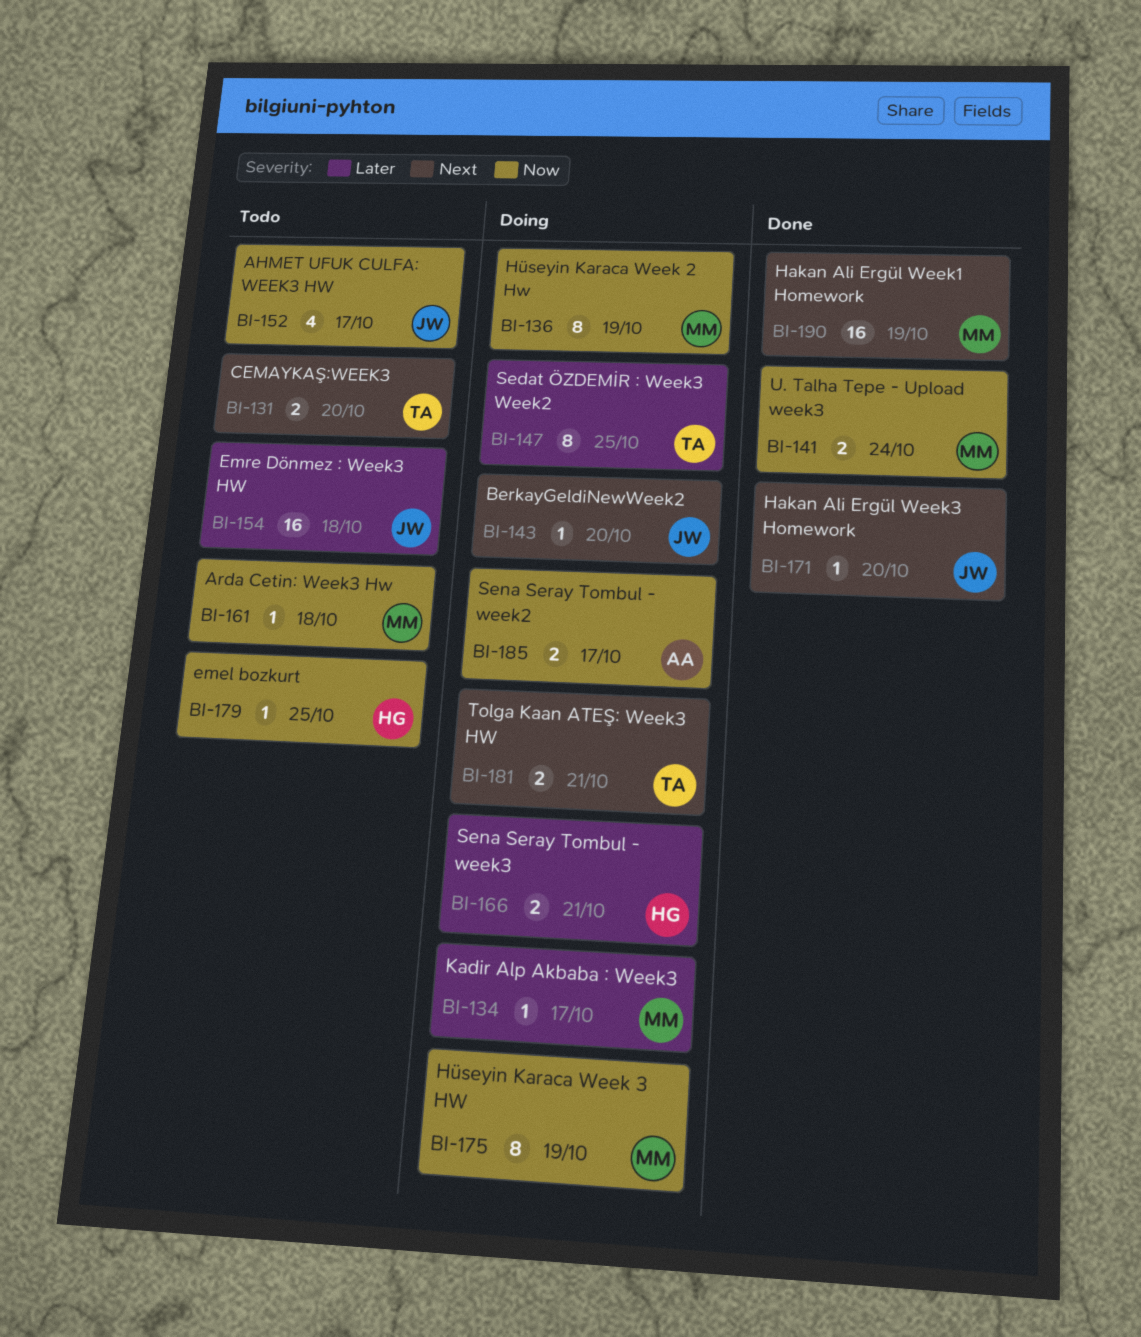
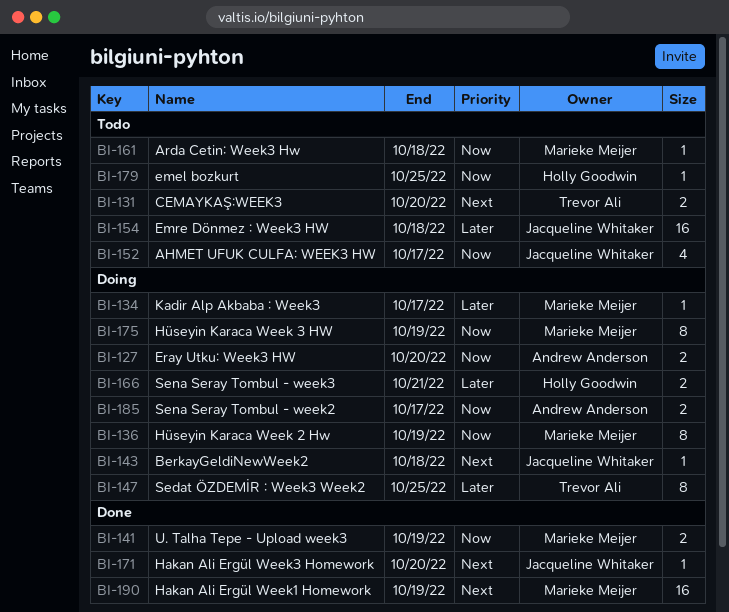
BI-127: none -> present
BI-141, due: Oct 24 -> Oct 19
BI-143, due: Oct 20 -> Oct 18
BI-181: present -> none

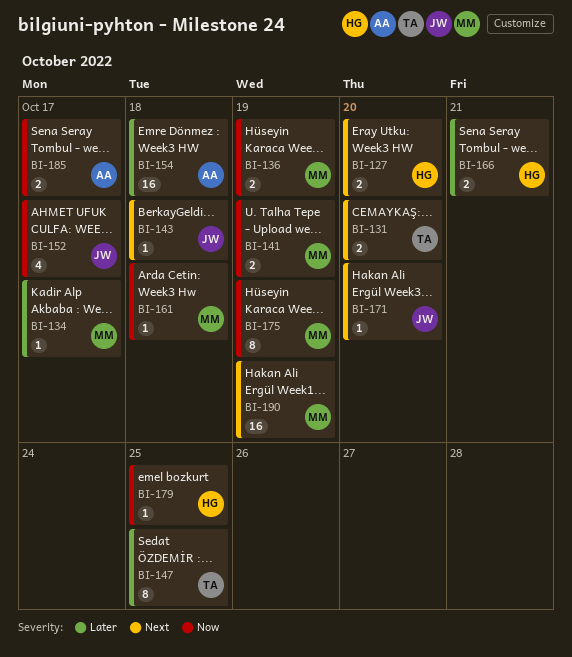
BI-127, owner: Andrew Anderson -> Holly Goodwin
BI-127, priority: Now -> Next
BI-136, estimate: 8 -> 2
BI-154, owner: Jacqueline Whitaker -> Andrew Anderson

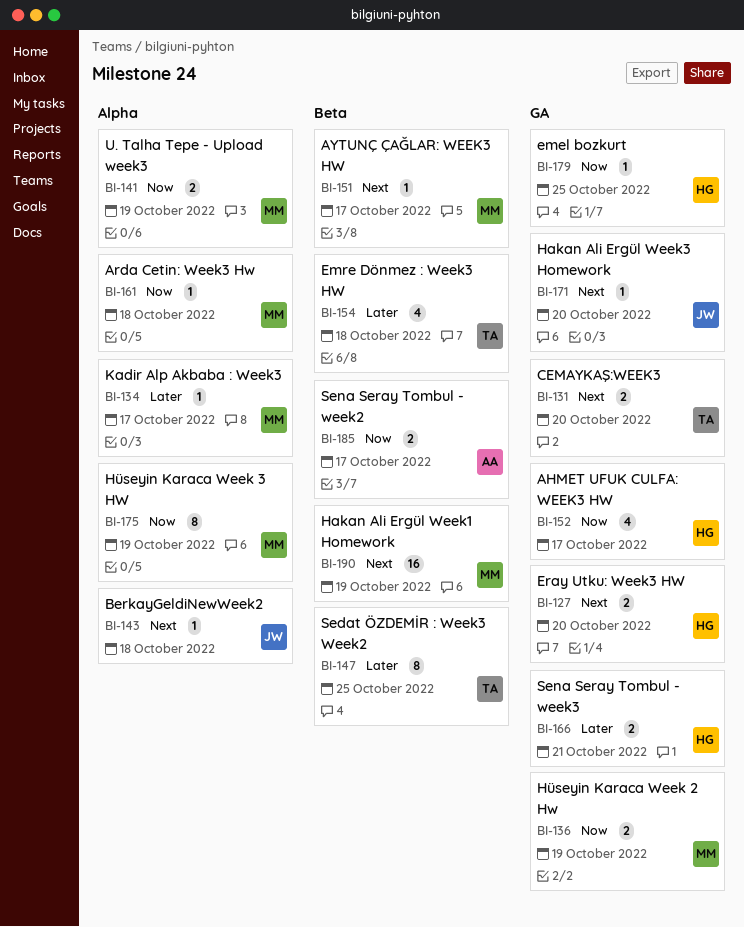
BI-151: none -> present
BI-152, owner: JW -> HG
BI-154, owner: AA -> TA
BI-154, estimate: 16 -> 4

